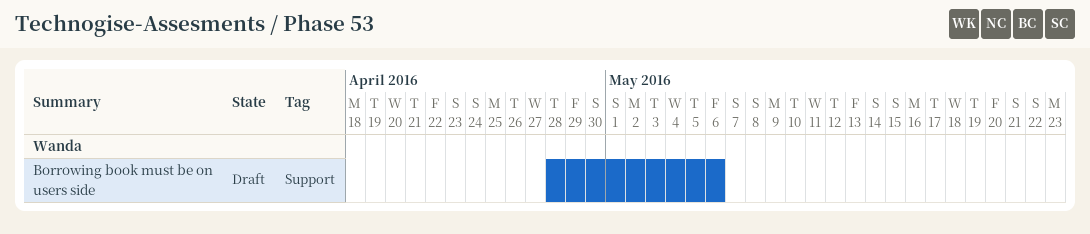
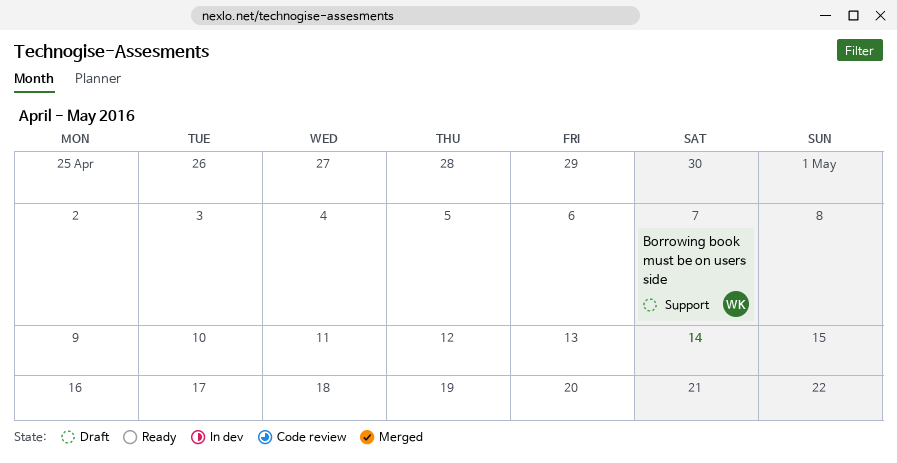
Borrowing book must be on users side, due: May 6 -> May 7

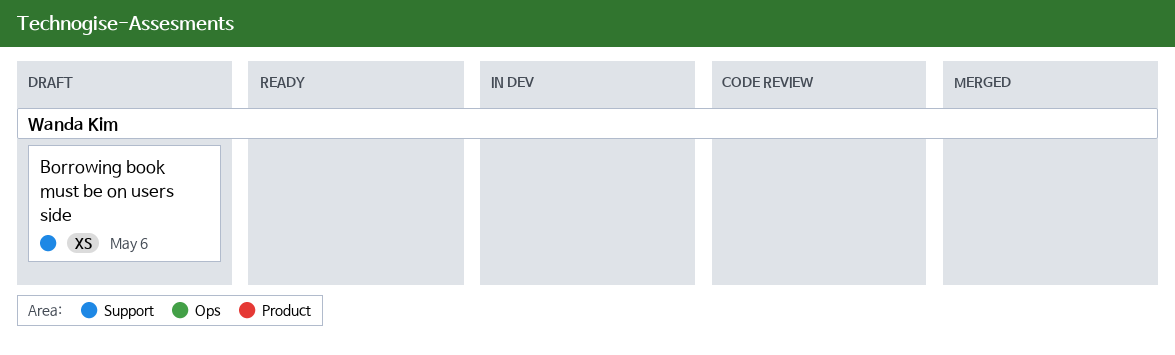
Borrowing book must be on users side, due: May 7 -> May 6

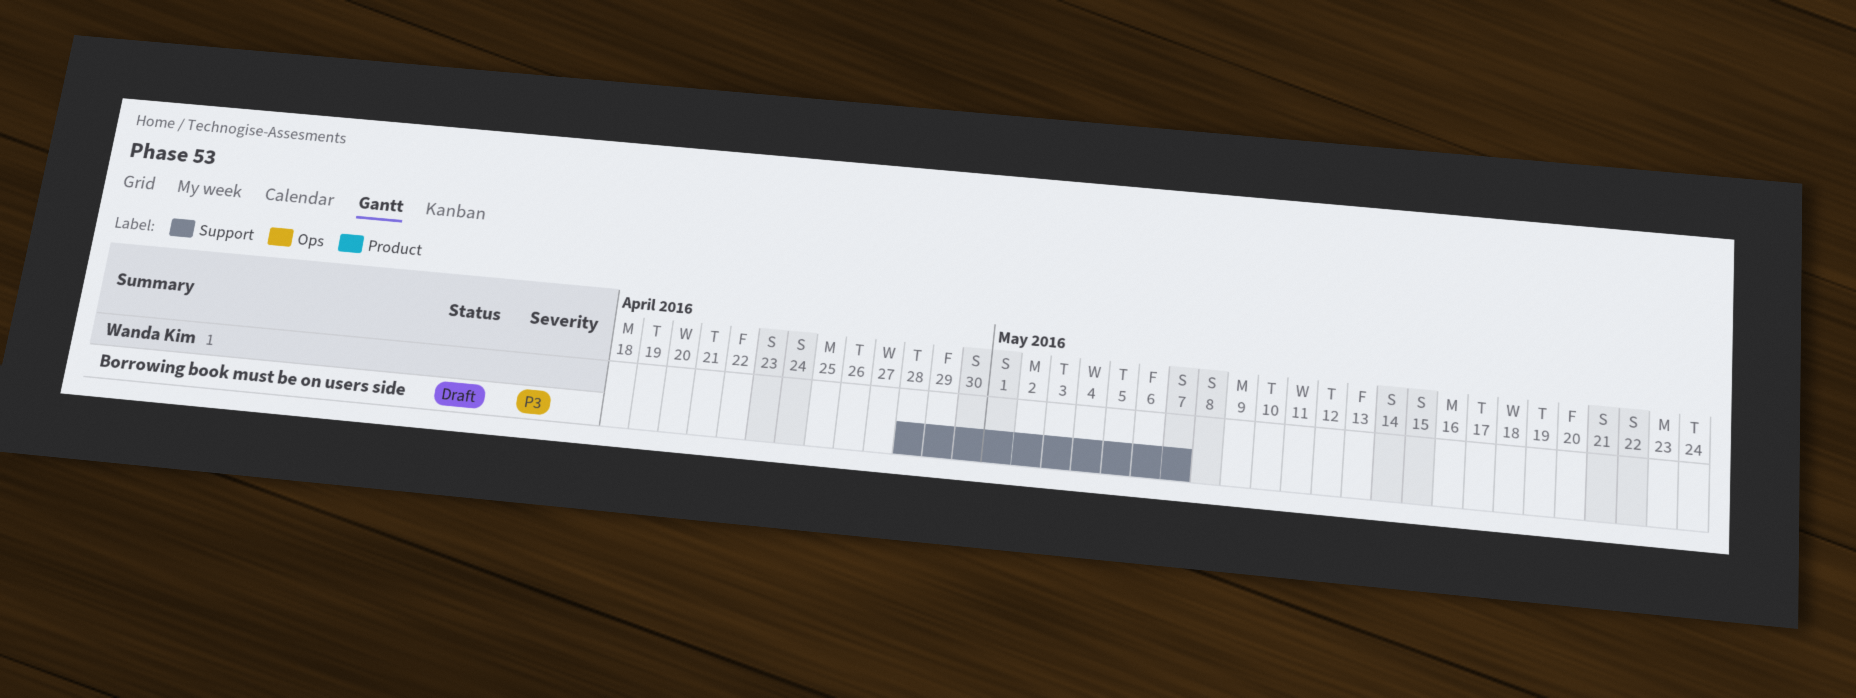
Borrowing book must be on users side, due: May 6 -> May 7

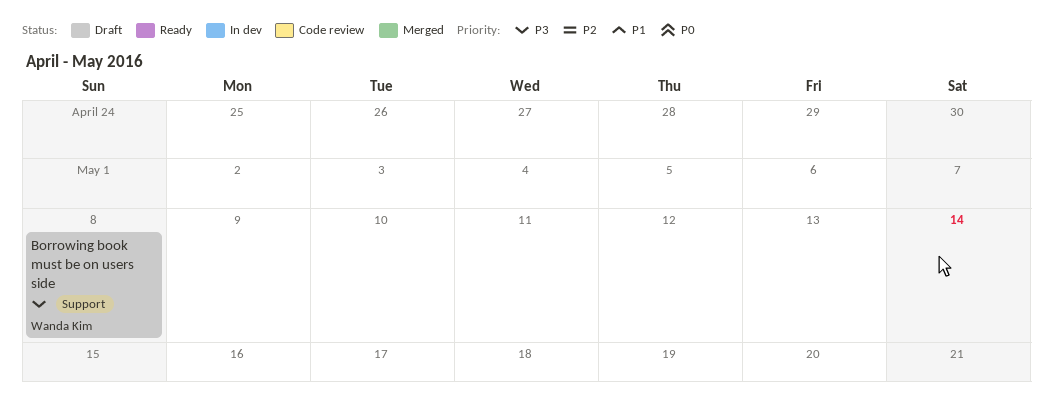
Borrowing book must be on users side, due: May 7 -> May 8

